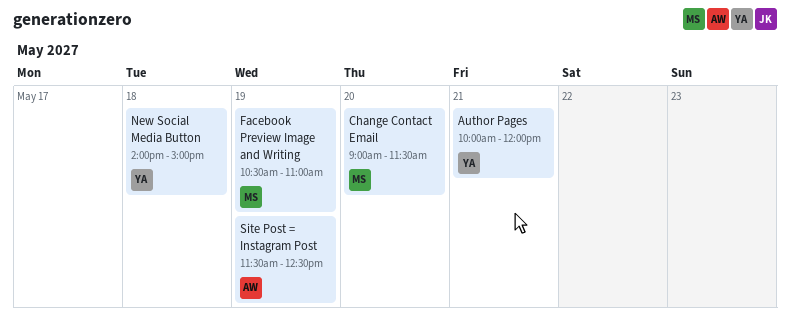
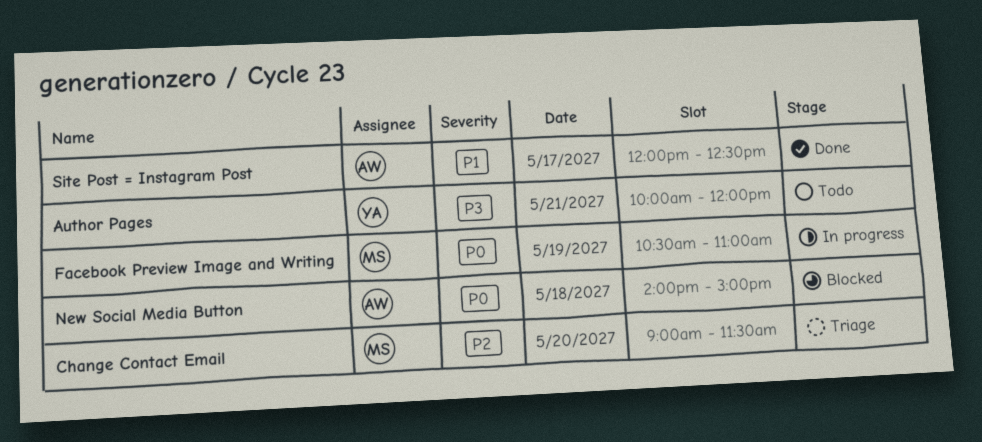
New Social Media Button, owner: YA -> AW
Site Post = Instagram Post, day: May 19 -> May 17
Site Post = Instagram Post, begins: 11:30 -> 12:00

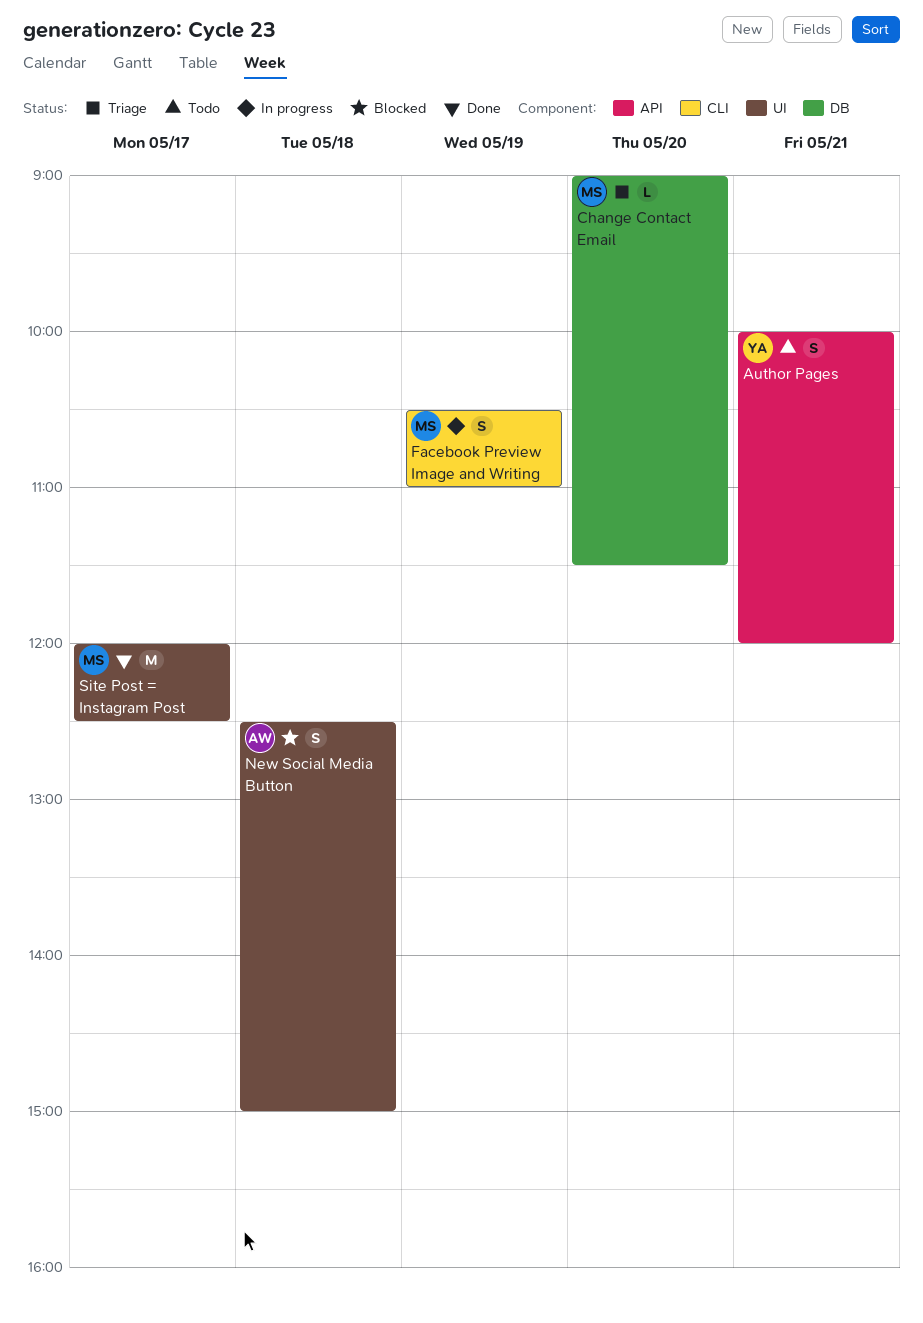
New Social Media Button, begins: 14:00 -> 12:30
Site Post = Instagram Post, owner: AW -> MS

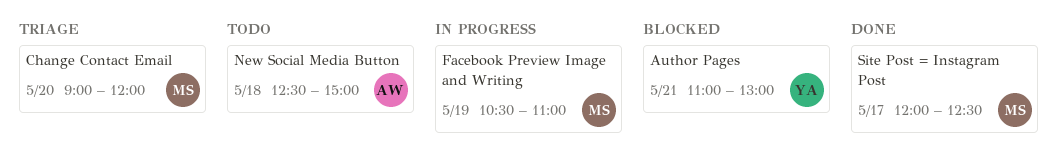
Author Pages, status: Todo -> Blocked
Author Pages, begins: 10:00 -> 11:00
Author Pages, ends: 12:00 -> 13:00
Change Contact Email, ends: 11:30 -> 12:00
New Social Media Button, status: Blocked -> Todo

